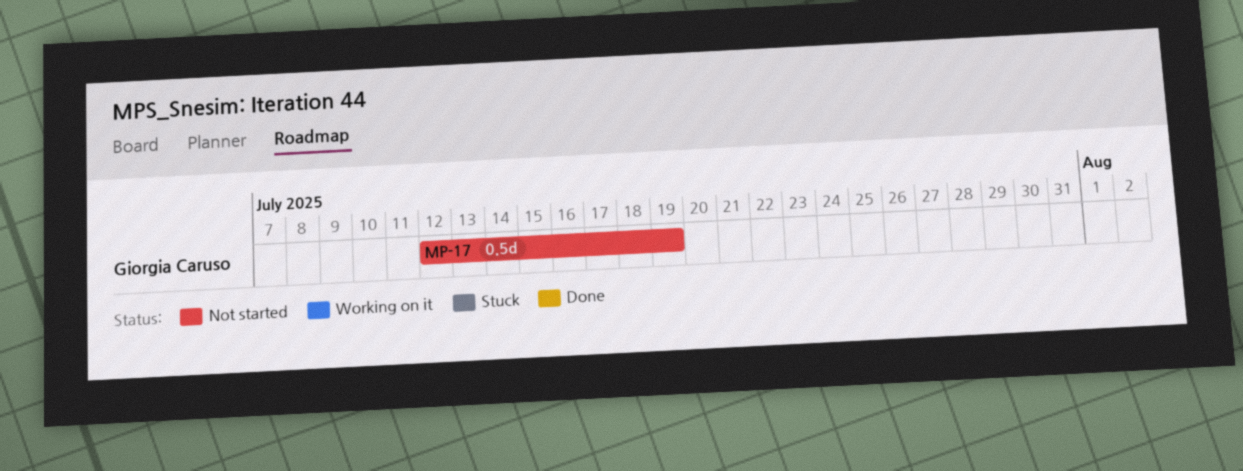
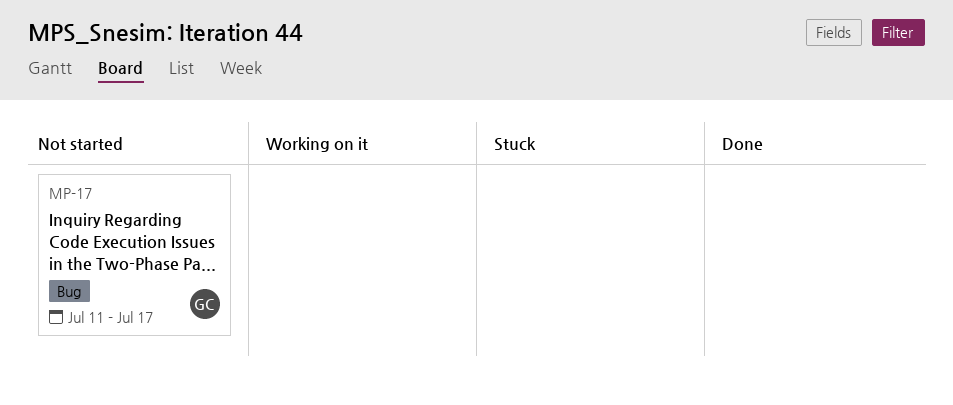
MP-17, start: Jul 12 -> Jul 11
MP-17, due: Jul 19 -> Jul 17

